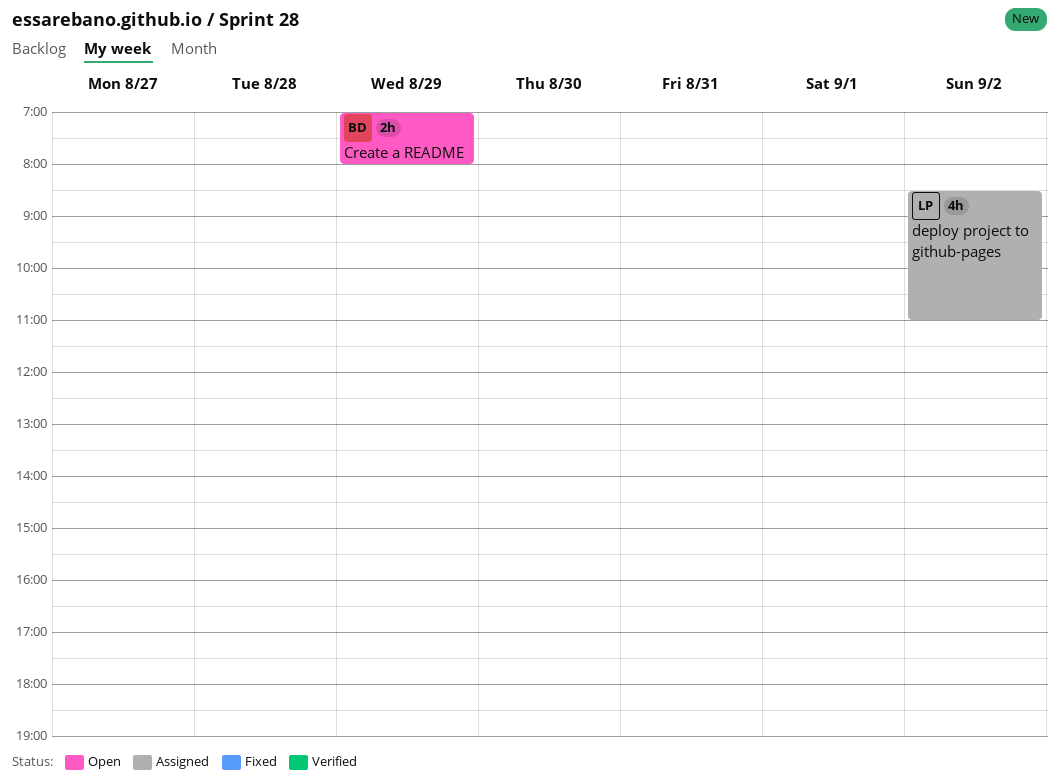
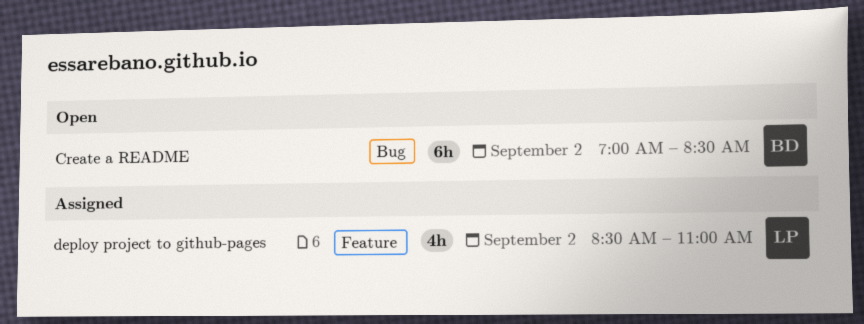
Create a README, estimate: 2h -> 6h
Create a README, day: Aug 29 -> Sep 2
Create a README, ends: 08:00 -> 08:30

